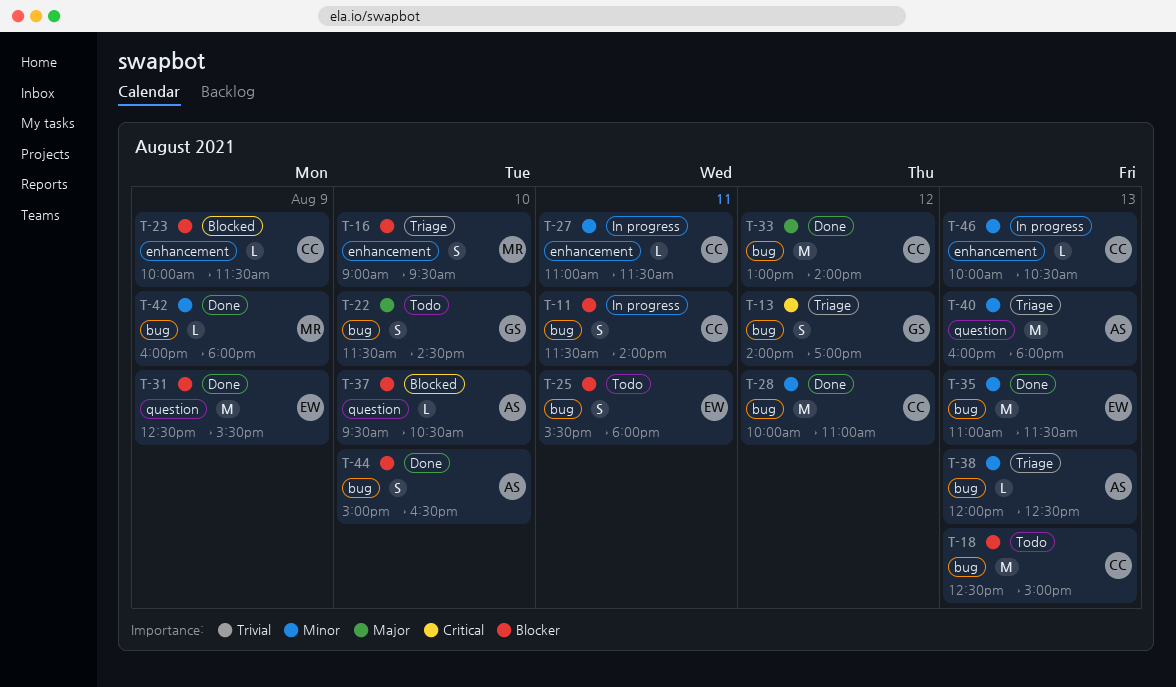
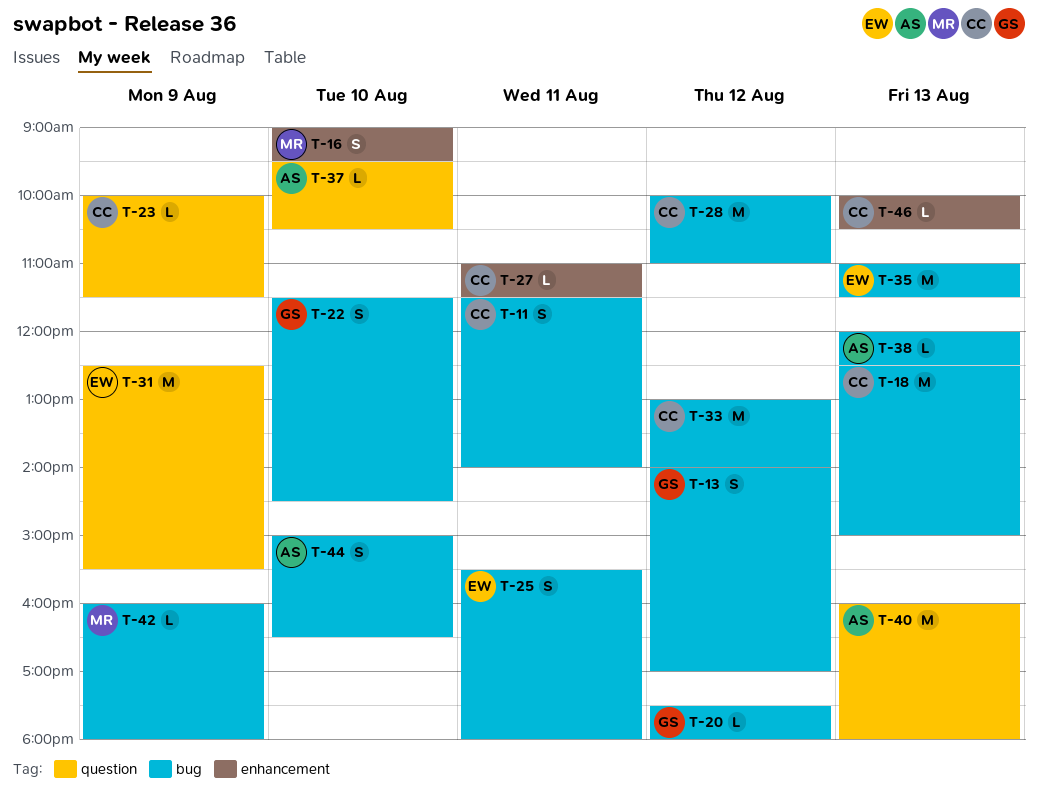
T-20: none -> present
T-23, label: enhancement -> question

